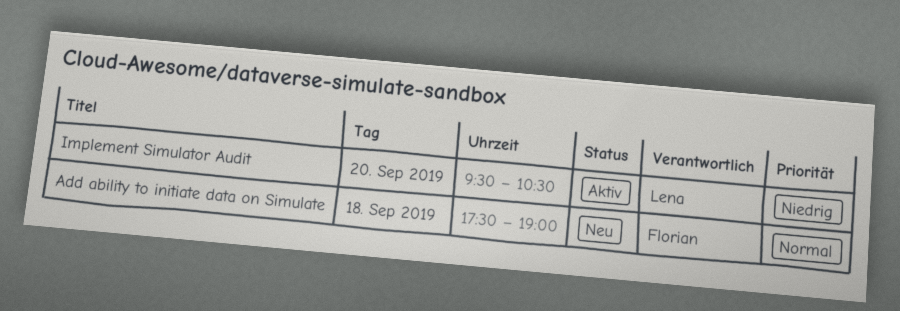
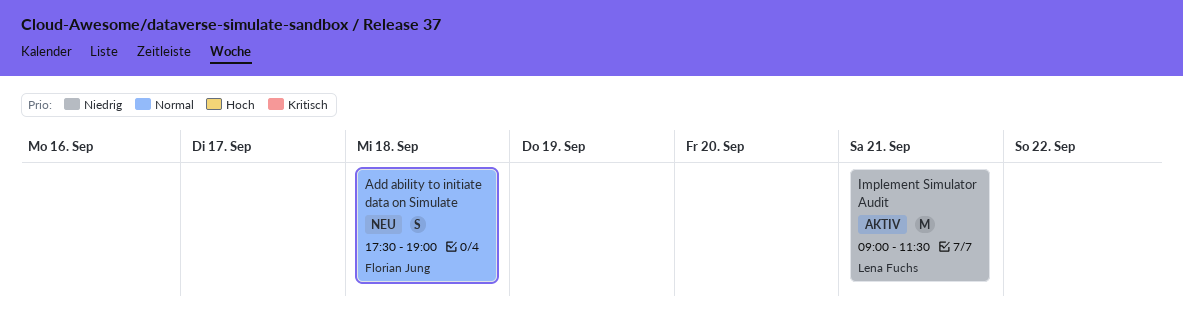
Implement Simulator Audit, day: Sep 20 -> Sep 21
Implement Simulator Audit, begins: 09:30 -> 09:00
Implement Simulator Audit, ends: 10:30 -> 11:30

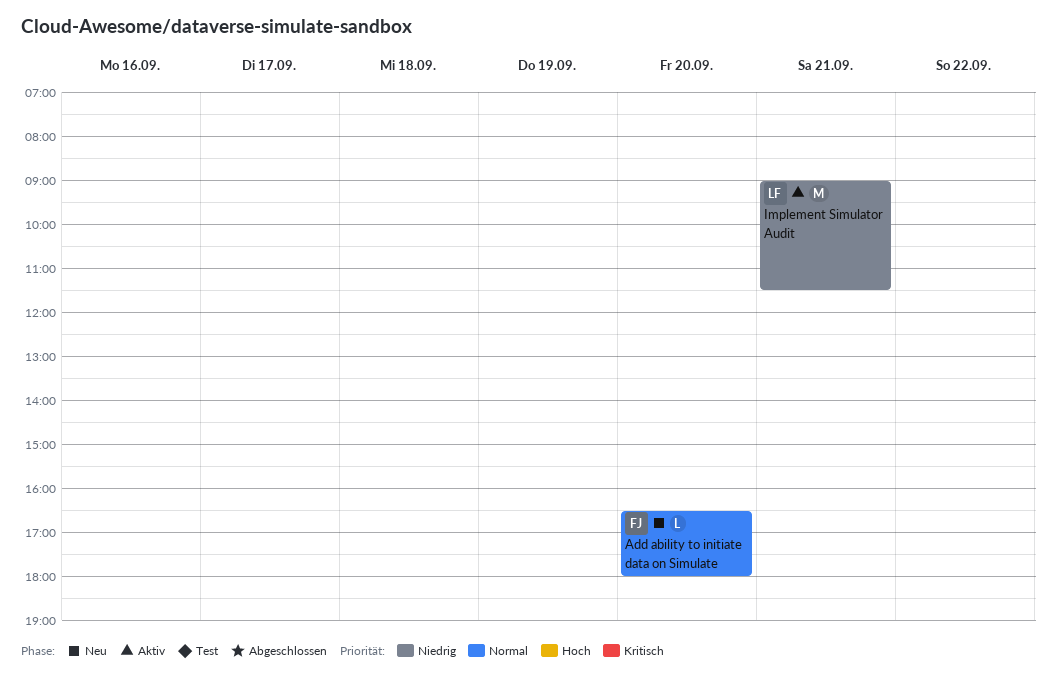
Add ability to initiate data on Simulate, estimate: S -> L
Add ability to initiate data on Simulate, day: Sep 18 -> Sep 20
Add ability to initiate data on Simulate, begins: 17:30 -> 16:30
Add ability to initiate data on Simulate, ends: 19:00 -> 18:00

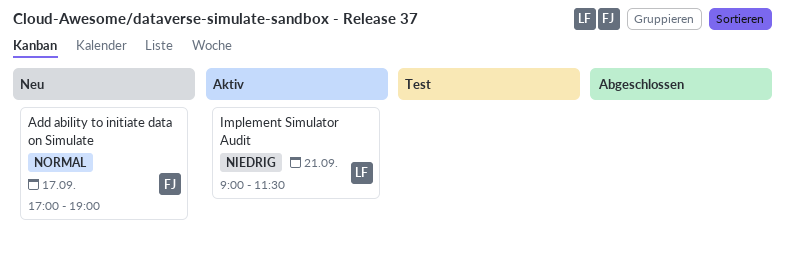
Add ability to initiate data on Simulate, day: Sep 20 -> Sep 17
Add ability to initiate data on Simulate, begins: 16:30 -> 17:00
Add ability to initiate data on Simulate, ends: 18:00 -> 19:00

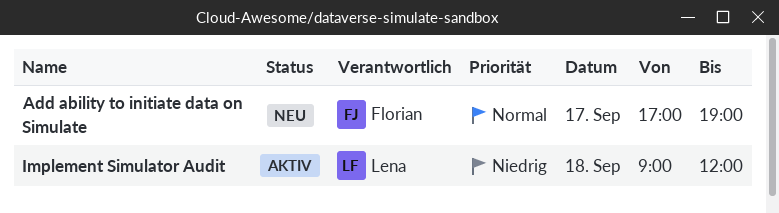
Implement Simulator Audit, day: Sep 21 -> Sep 18
Implement Simulator Audit, ends: 11:30 -> 12:00

